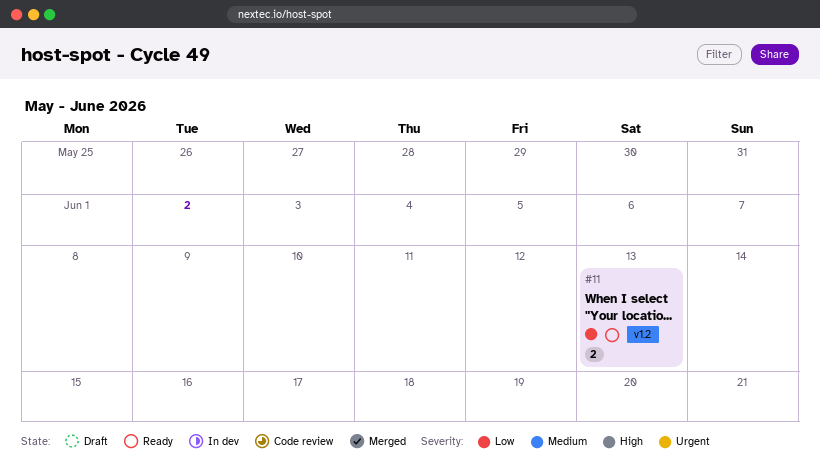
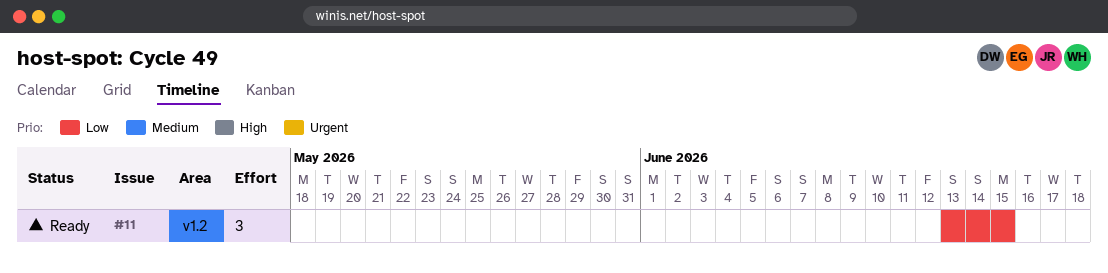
#11, estimate: 2 -> 3
#11, due: Jun 13 -> Jun 15

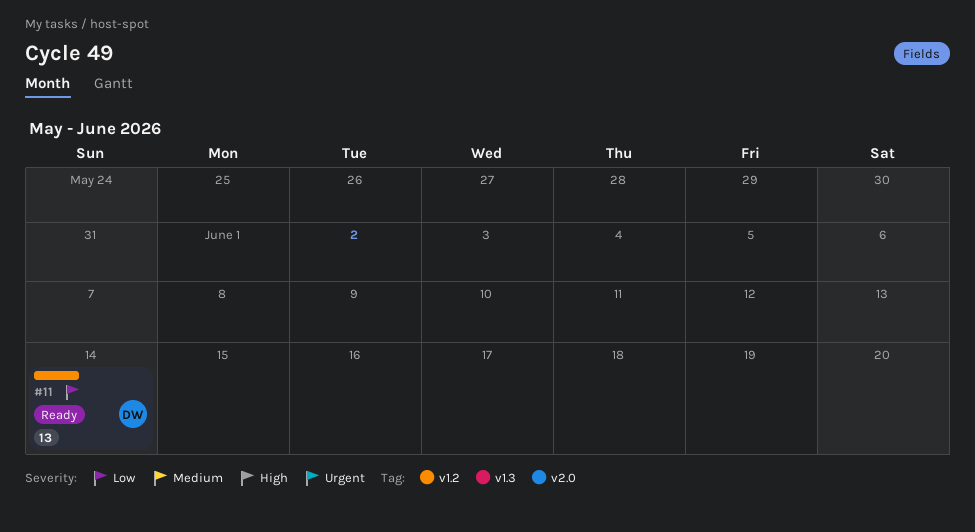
#11, estimate: 3 -> 13
#11, due: Jun 15 -> Jun 14

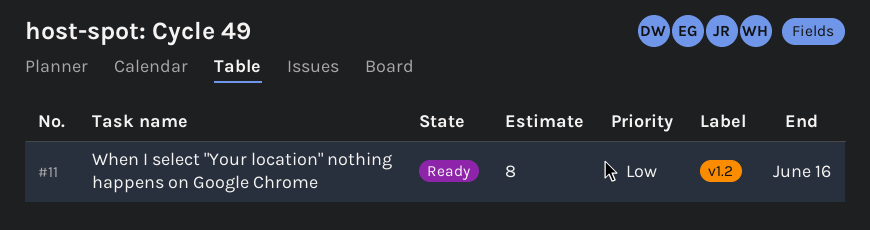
#11, estimate: 13 -> 8
#11, due: Jun 14 -> Jun 16

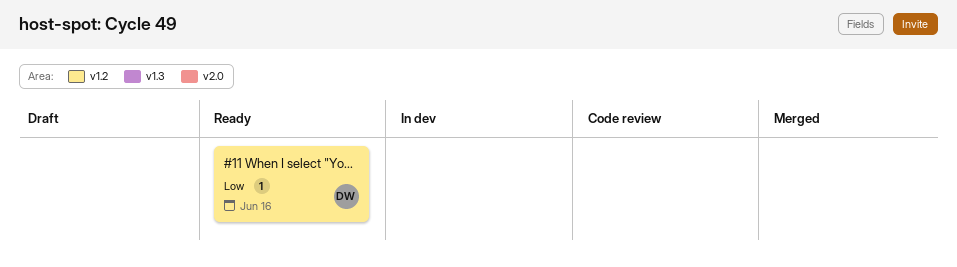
#11, estimate: 8 -> 1

